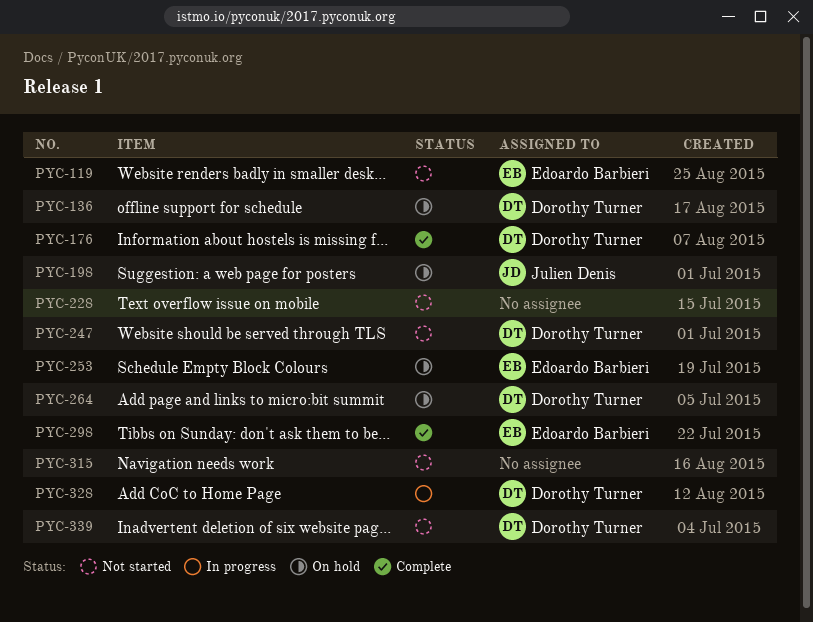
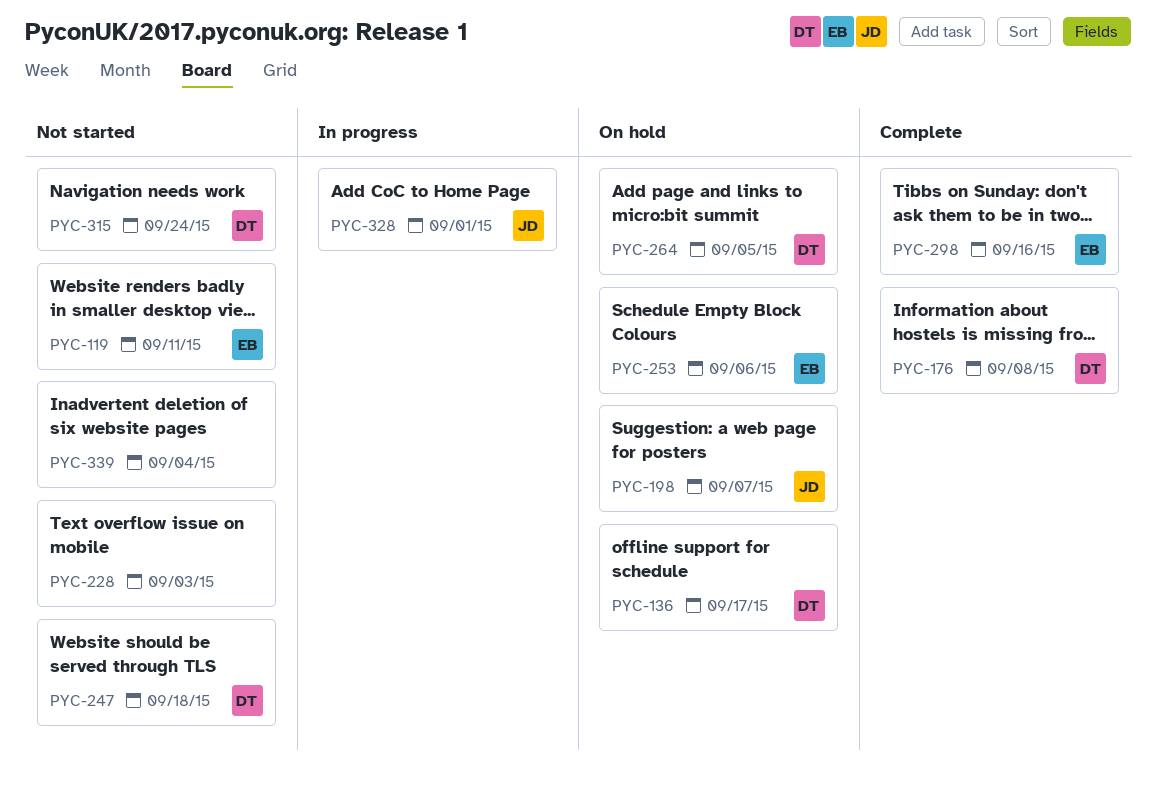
PYC-315, owner: none -> Dorothy Turner
PYC-328, owner: Dorothy Turner -> Julien Denis
PYC-339, owner: Dorothy Turner -> none

